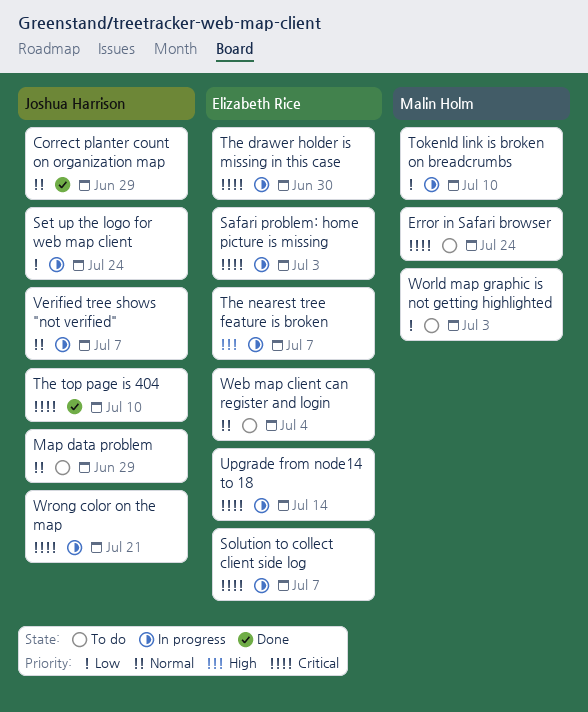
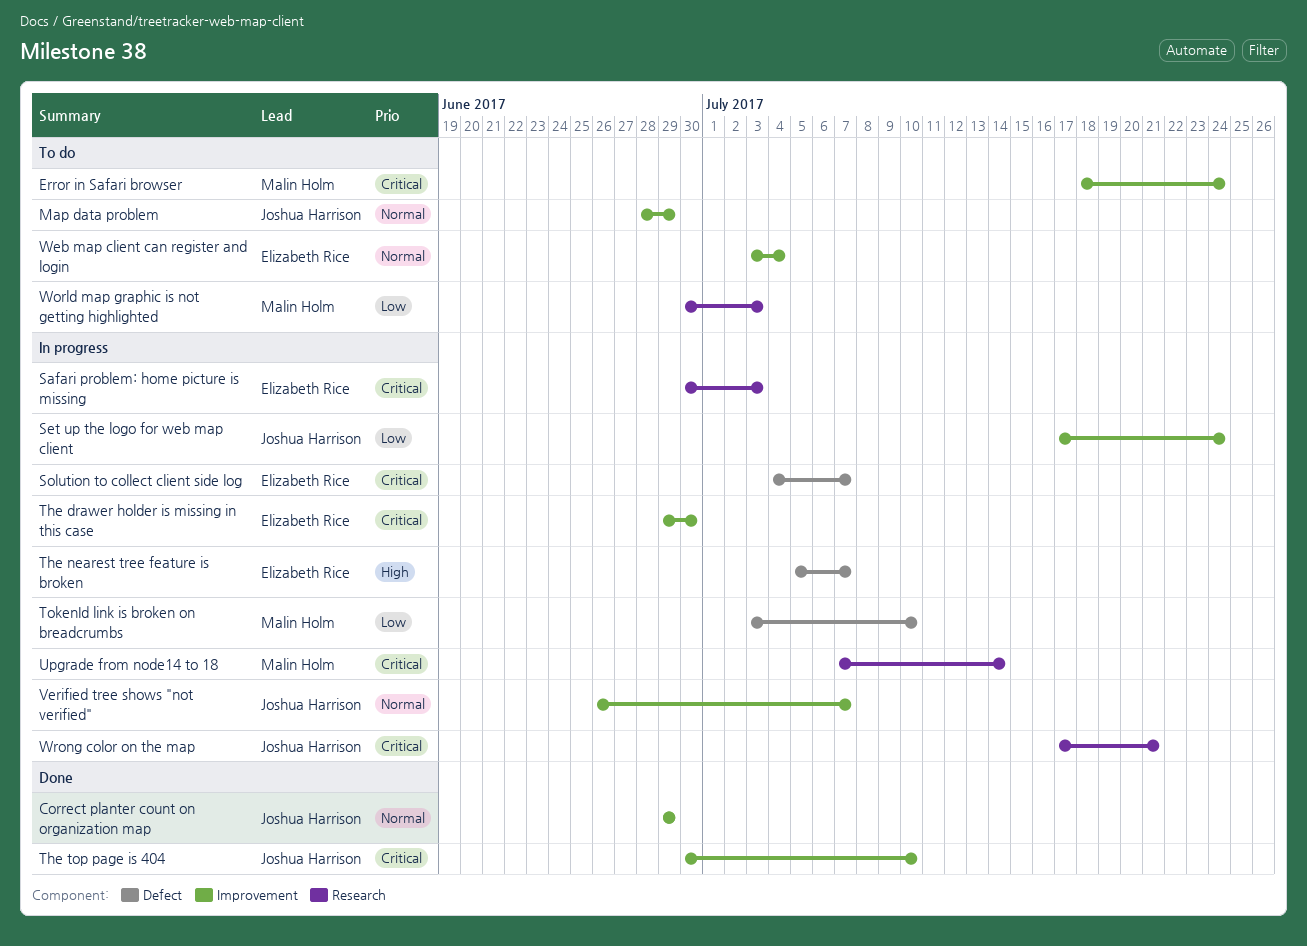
Upgrade from node14 to 18, owner: Elizabeth Rice -> Malin Holm

